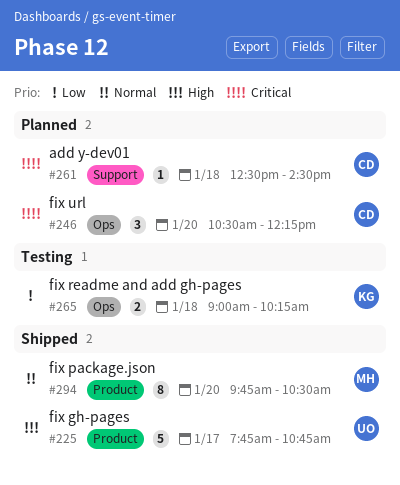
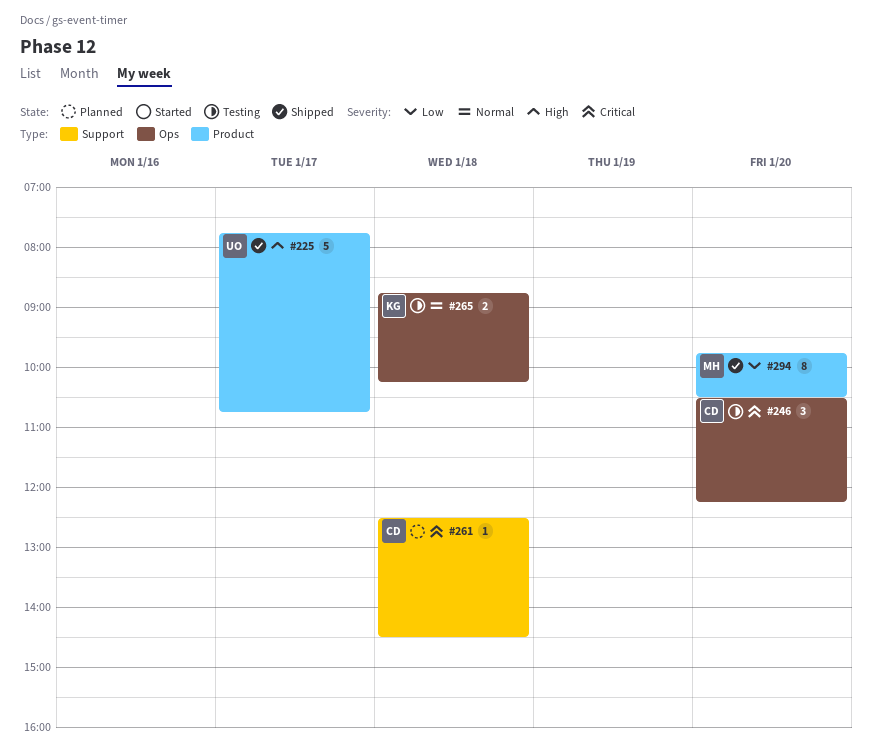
#246, status: Planned -> Testing
#265, priority: Low -> Normal
#265, begins: 09:00 -> 08:45
#294, priority: Normal -> Low

